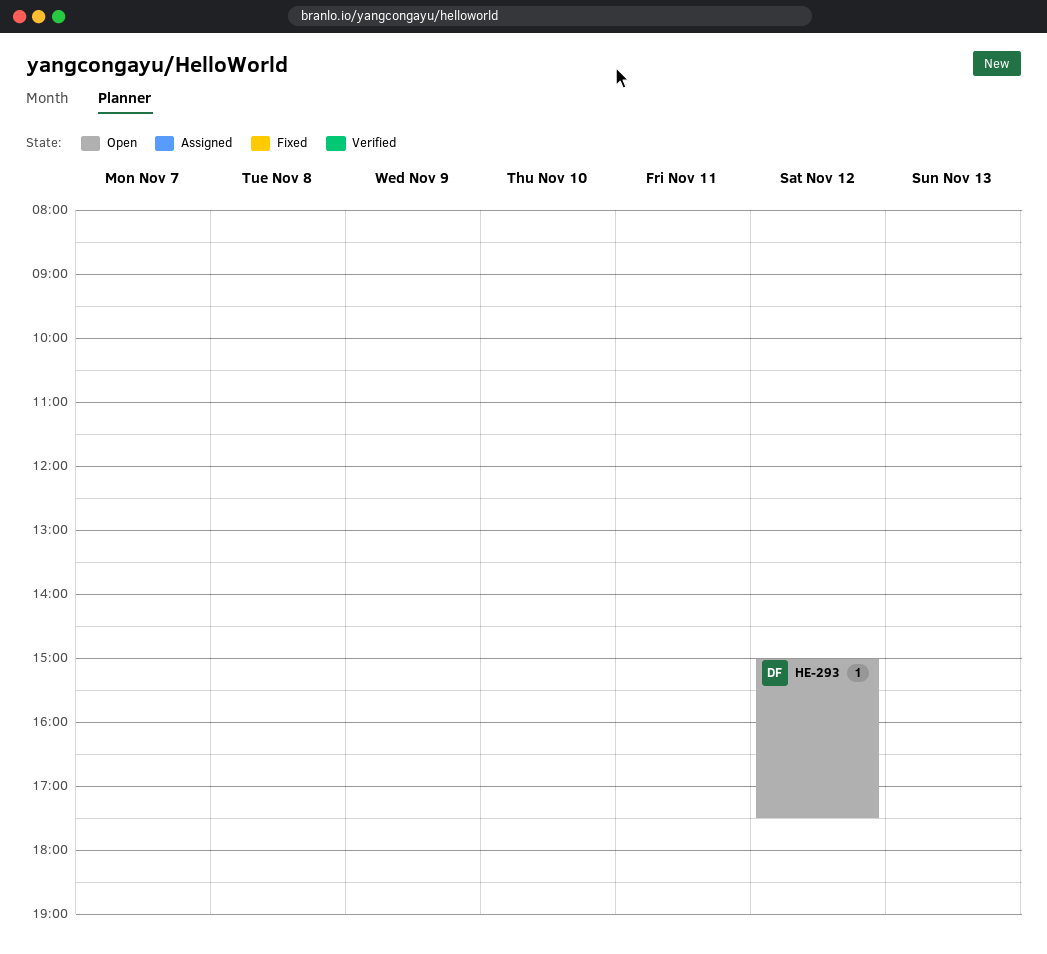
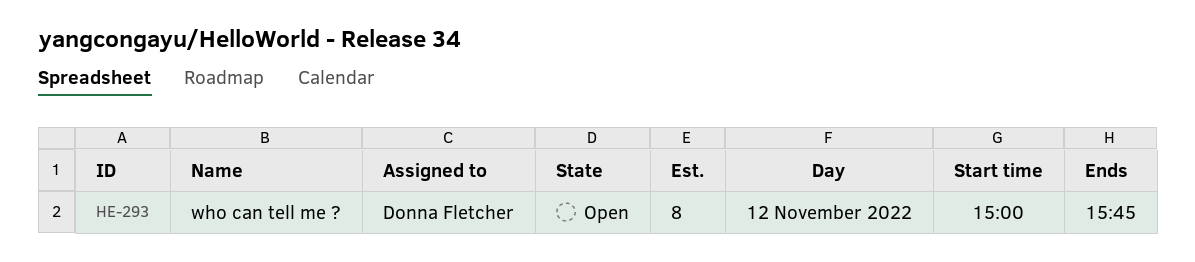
HE-293, estimate: 1 -> 8
HE-293, ends: 17:30 -> 15:45

